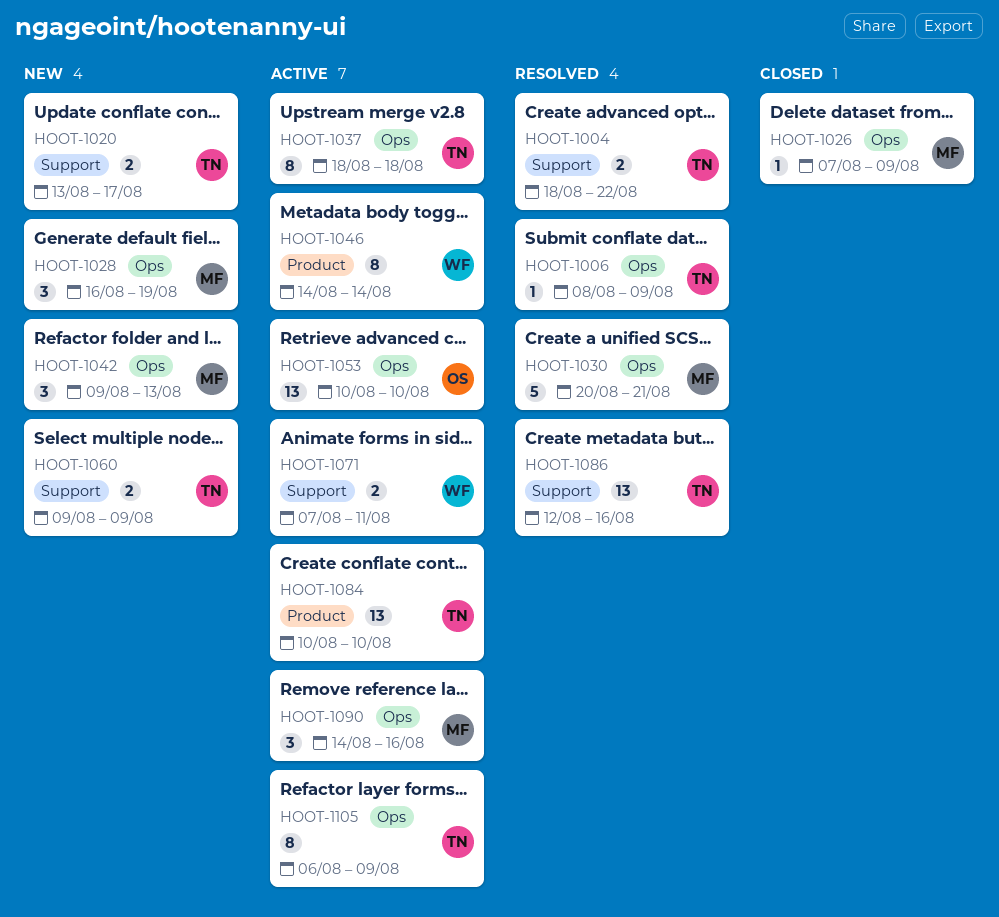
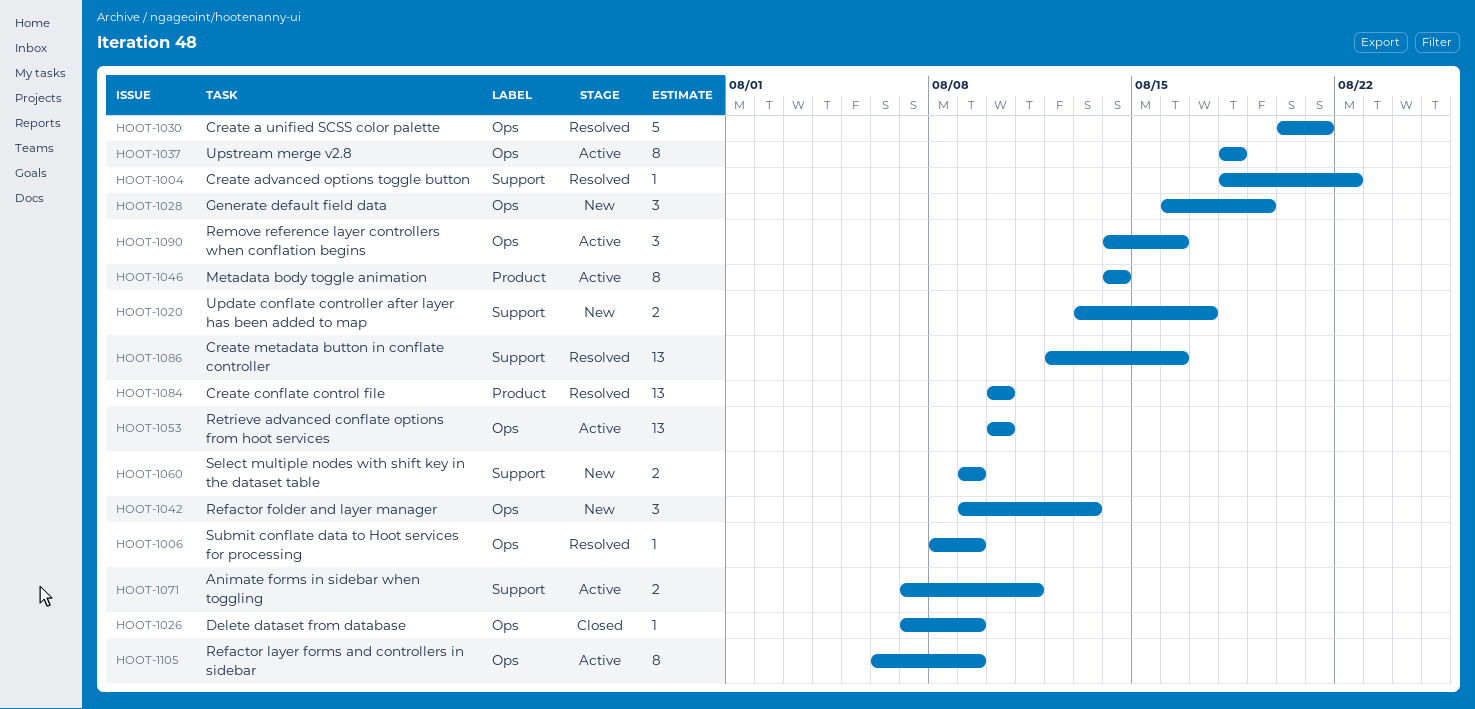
HOOT-1004, estimate: 2 -> 1
HOOT-1084, status: Active -> Resolved

